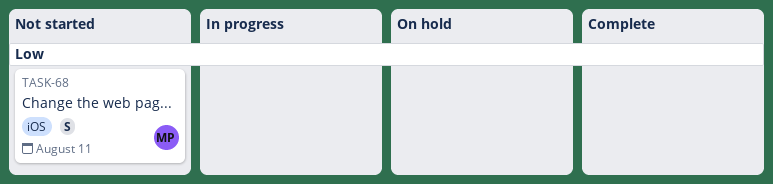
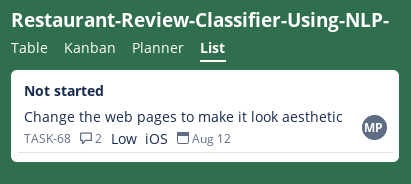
TASK-68, due: Aug 11 -> Aug 12

